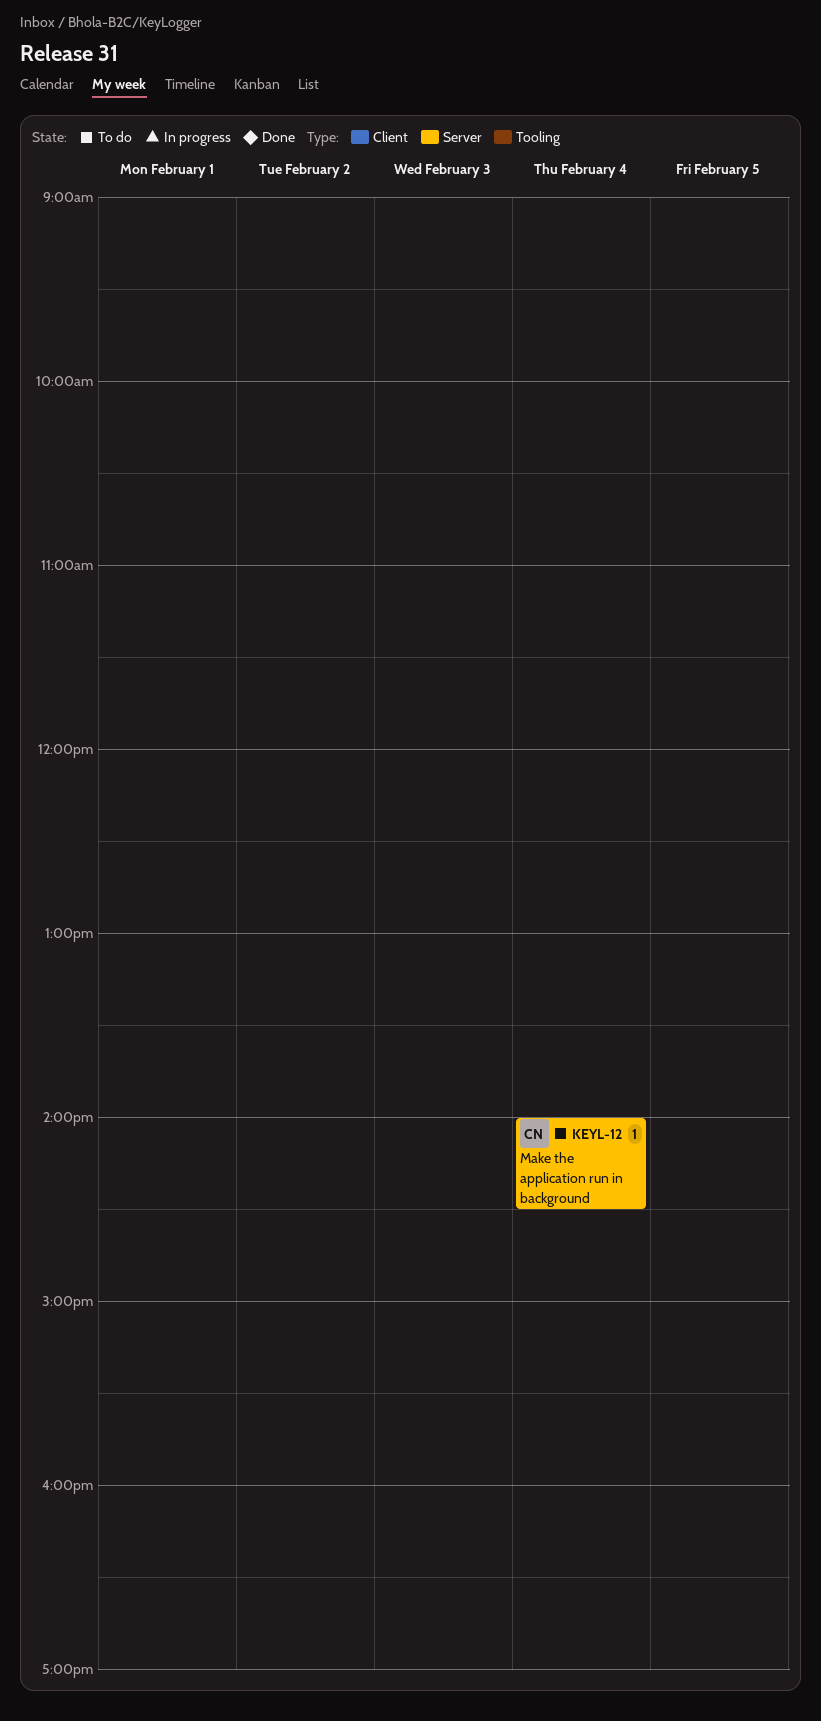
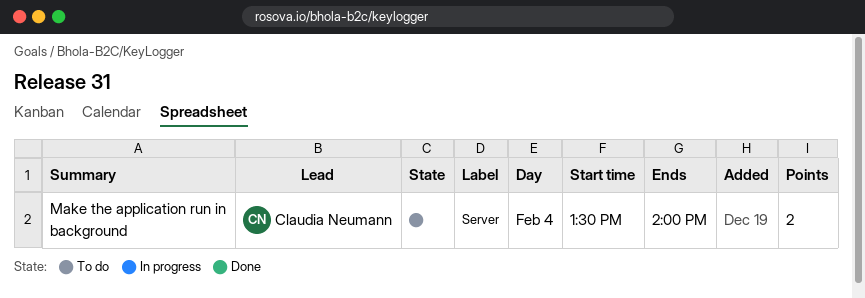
Make the application run in background, estimate: 1 -> 2
Make the application run in background, begins: 14:00 -> 13:30
Make the application run in background, ends: 14:30 -> 14:00

